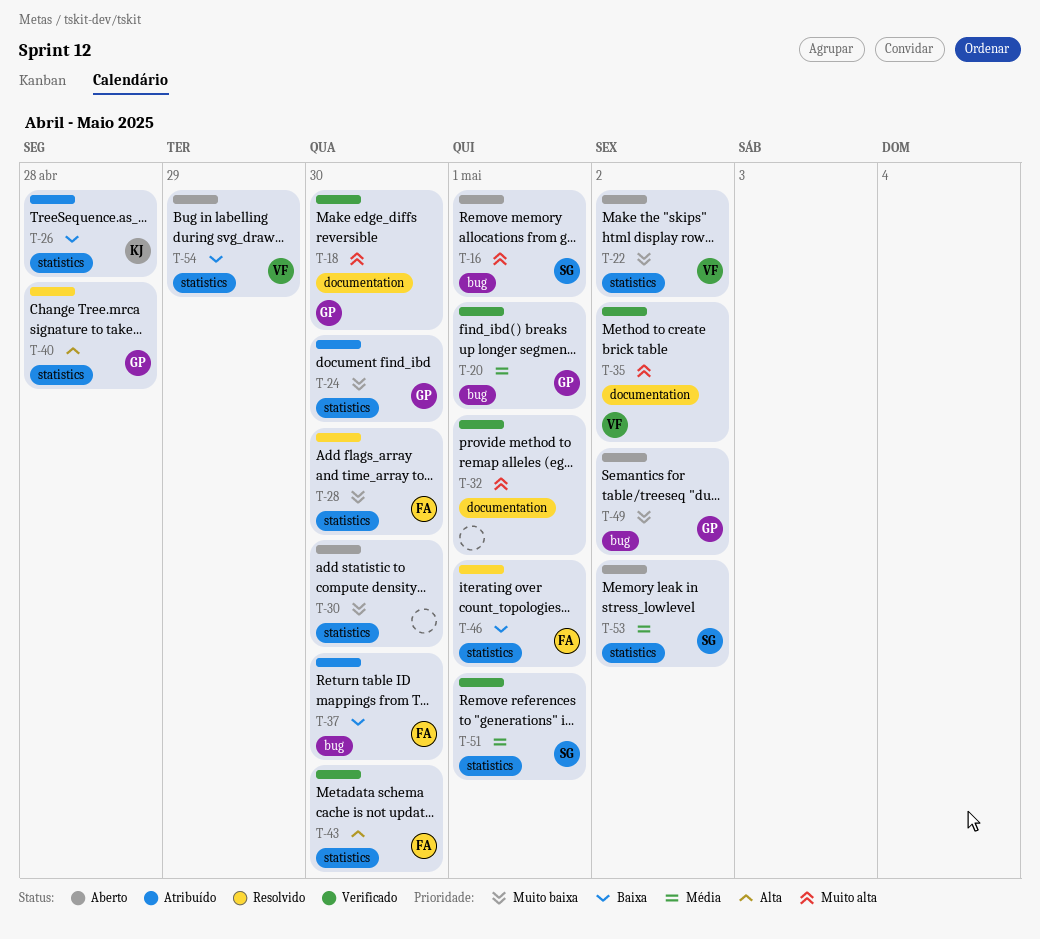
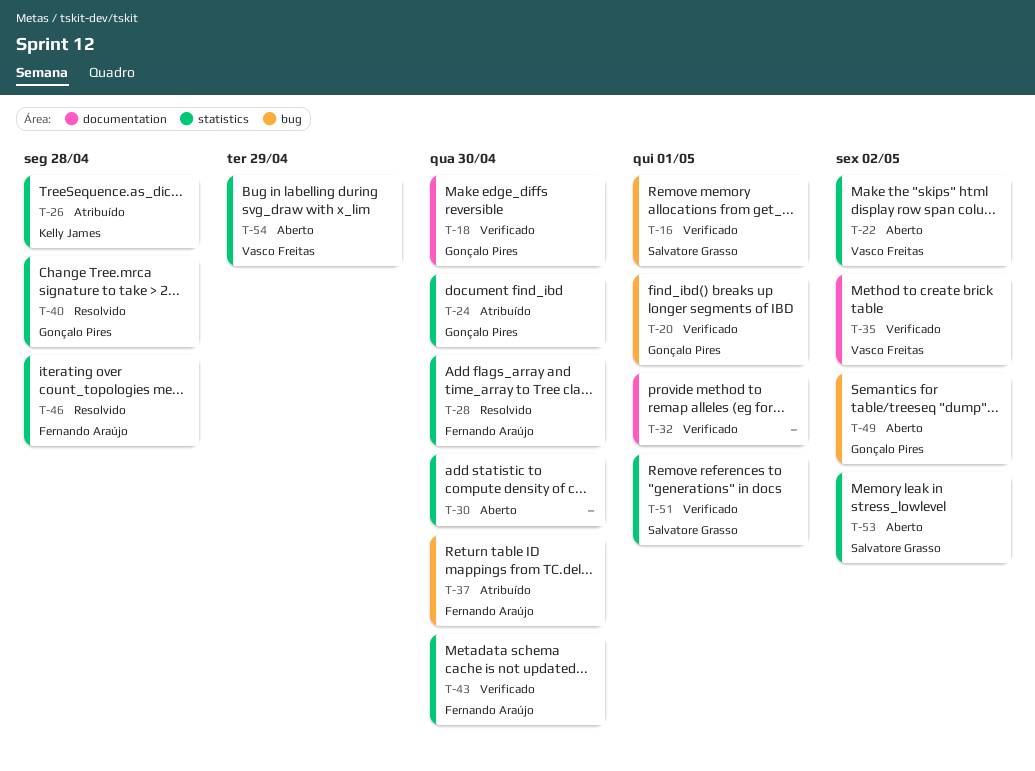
T-16, status: Aberto -> Verificado
T-46, due: May 1 -> Apr 28

